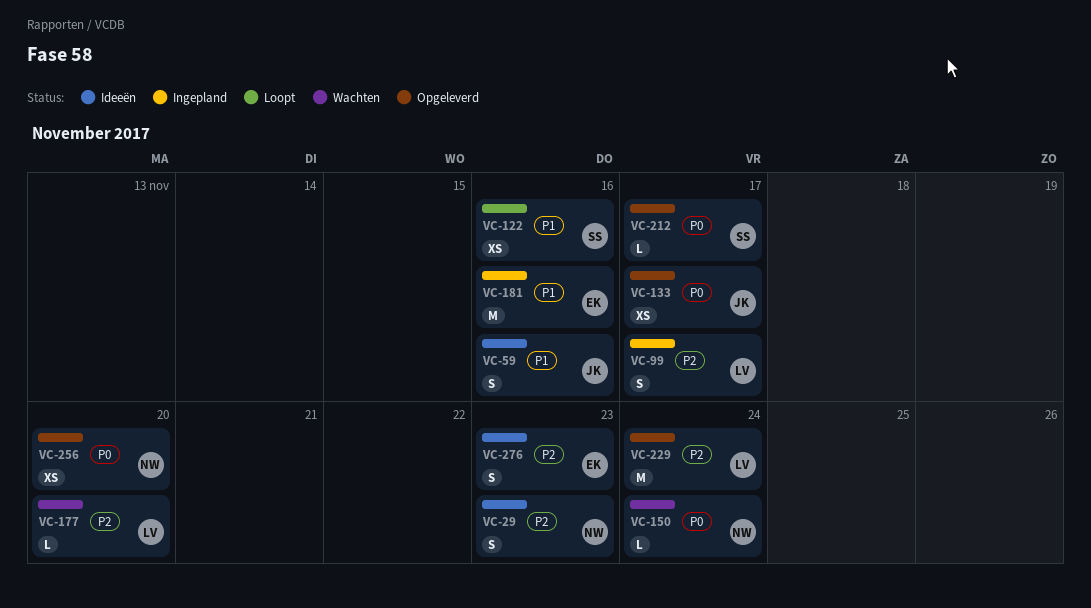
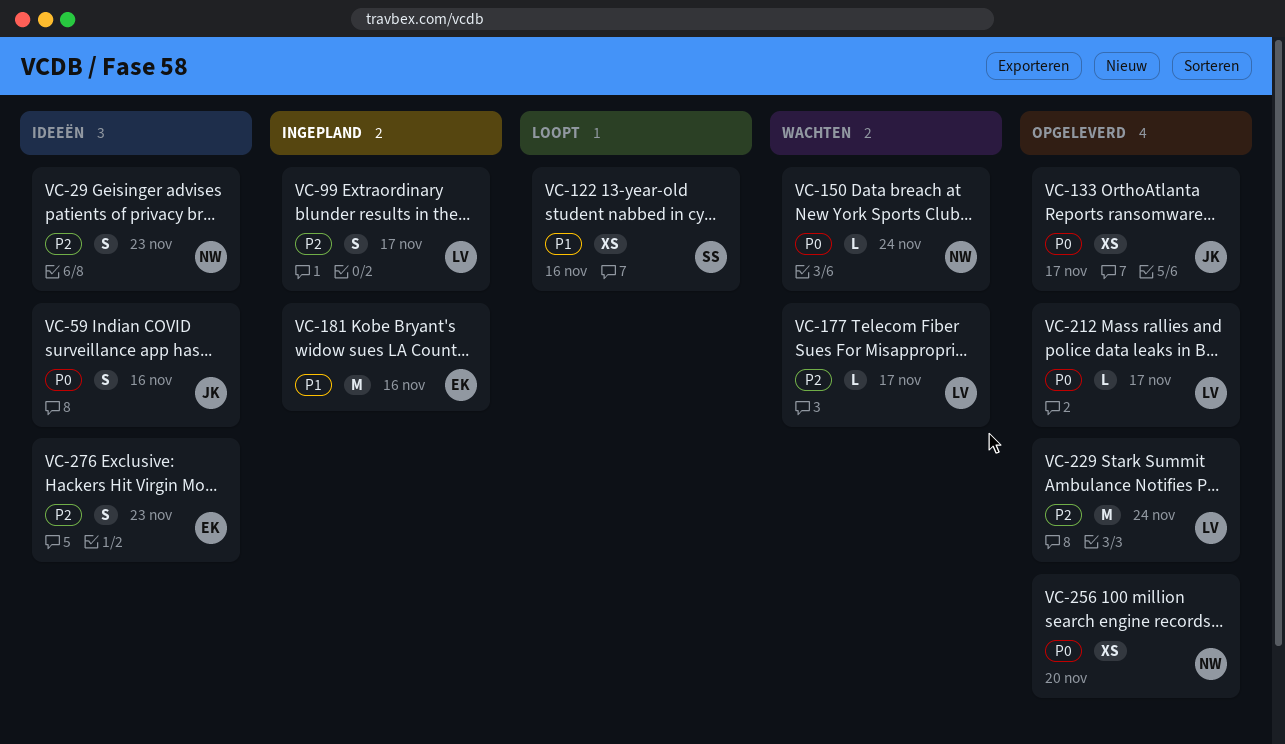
VC-59, priority: P1 -> P0
VC-177, due: Nov 20 -> Nov 17
VC-212, owner: SS -> LV

